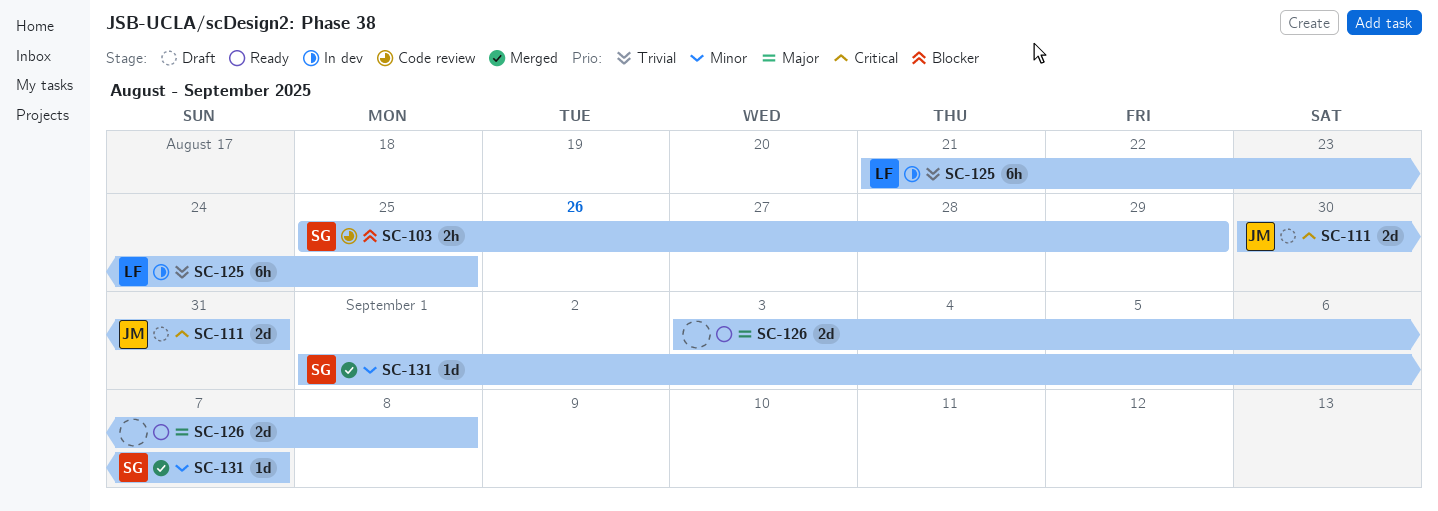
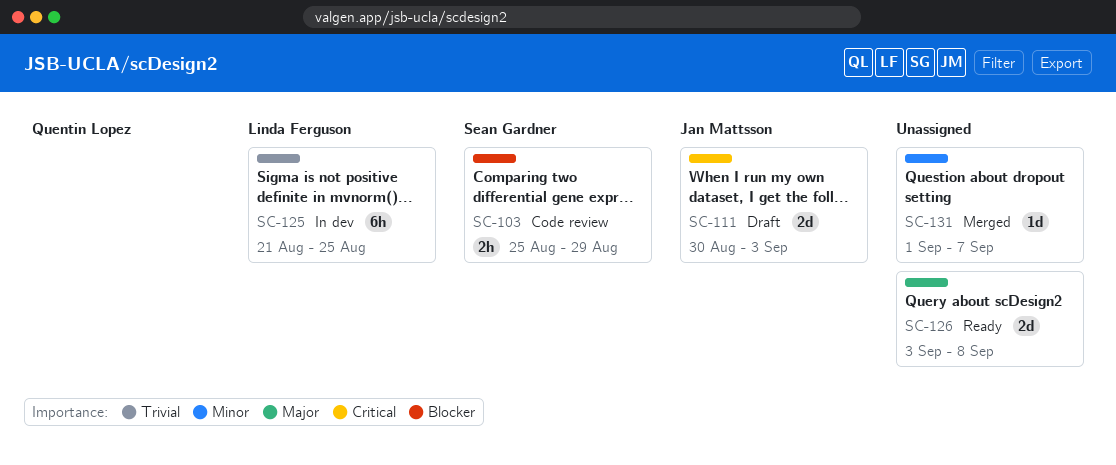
SC-111, due: Aug 31 -> Sep 3
SC-131, owner: Sean Gardner -> none

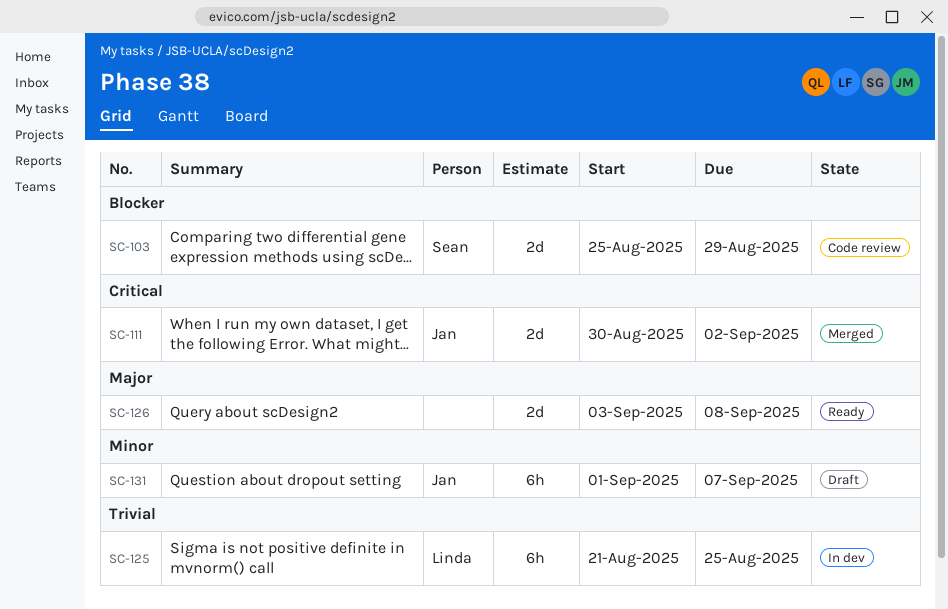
SC-103, estimate: 2h -> 2d
SC-111, status: Draft -> Merged
SC-111, due: Sep 3 -> Sep 2
SC-131, status: Merged -> Draft
SC-131, owner: none -> Jan Mattsson
SC-131, estimate: 1d -> 6h

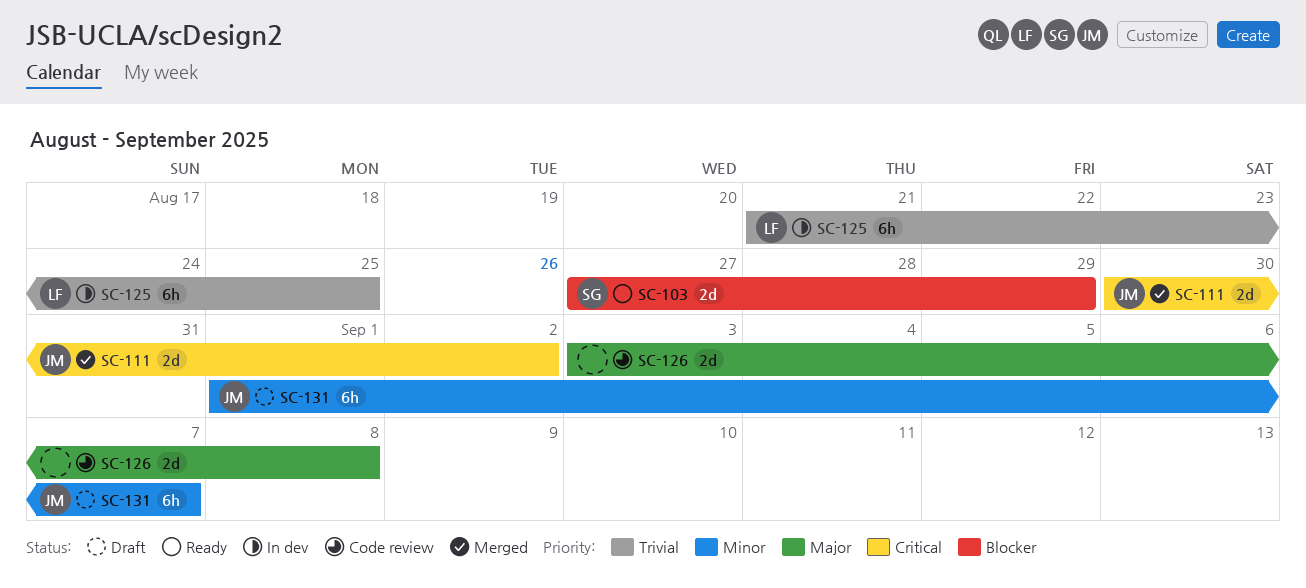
SC-103, status: Code review -> Ready
SC-103, start: Aug 25 -> Aug 27
SC-126, status: Ready -> Code review

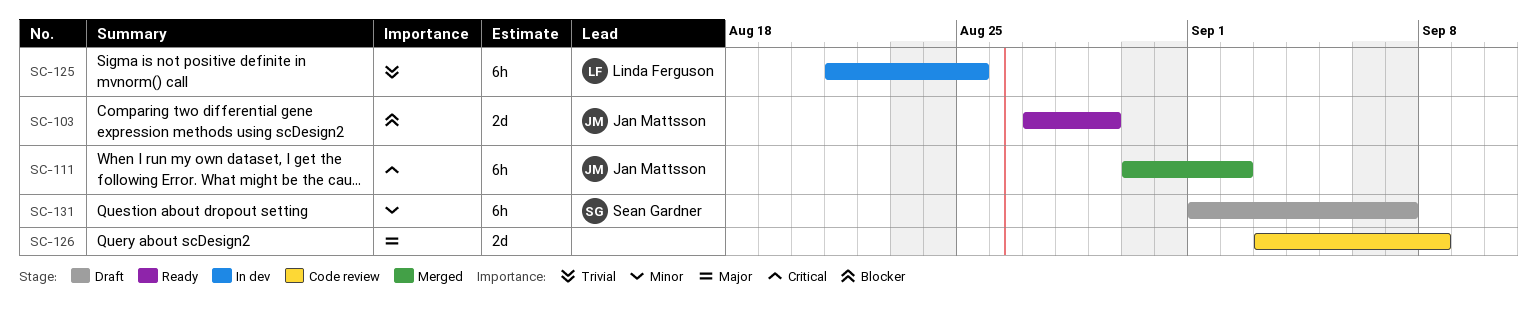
SC-103, owner: Sean Gardner -> Jan Mattsson
SC-111, estimate: 2d -> 6h
SC-131, owner: Jan Mattsson -> Sean Gardner

